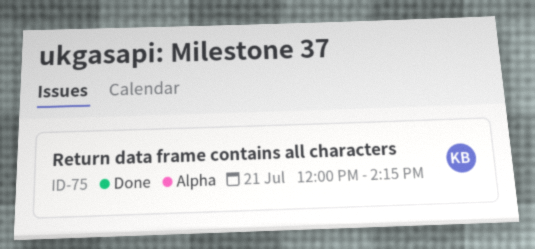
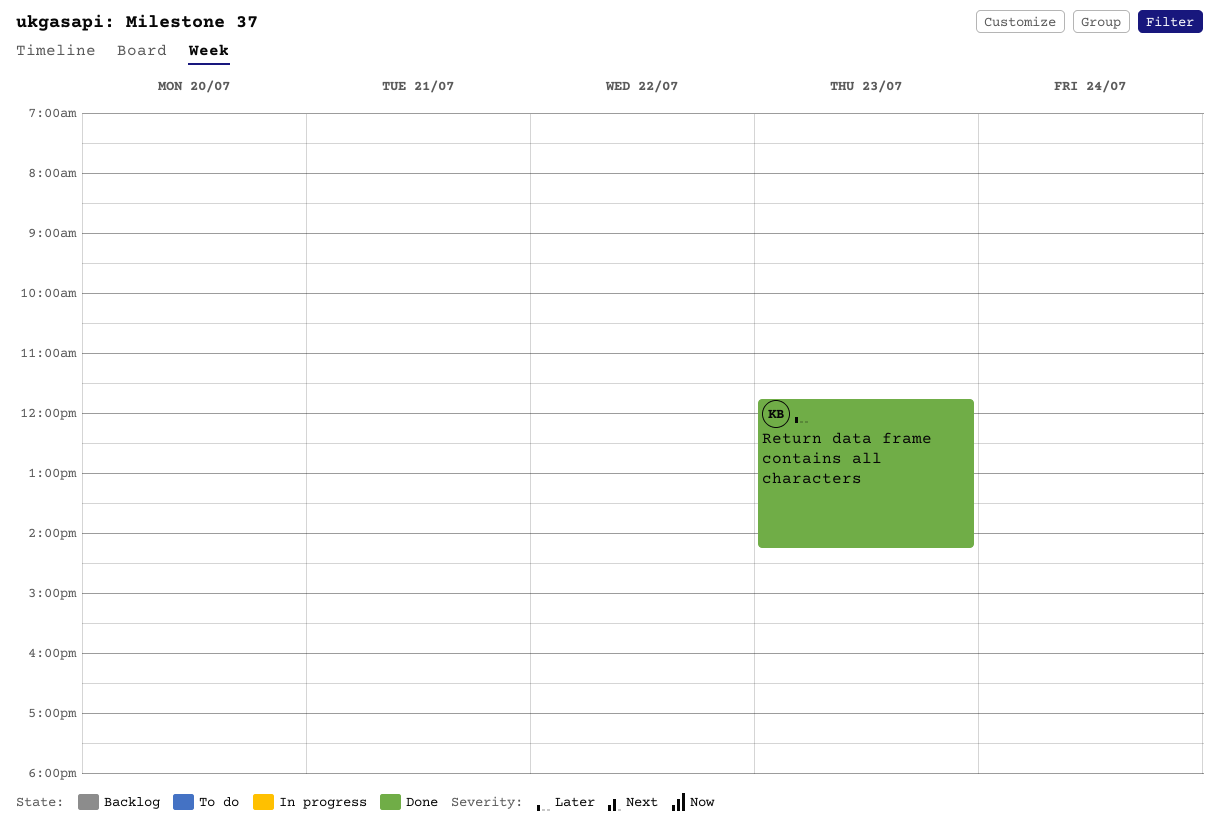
Return data frame contains all characters, day: Jul 21 -> Jul 23
Return data frame contains all characters, begins: 12:00 -> 11:45

